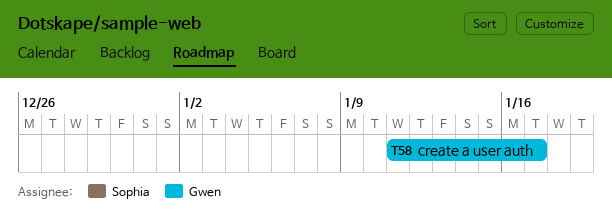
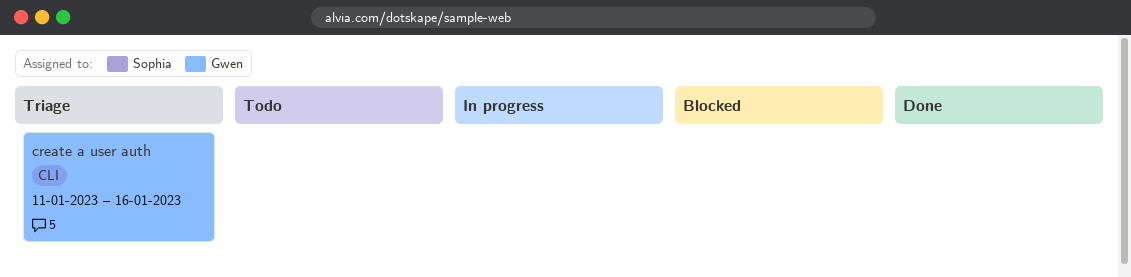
create a user auth, due: Jan 17 -> Jan 16

